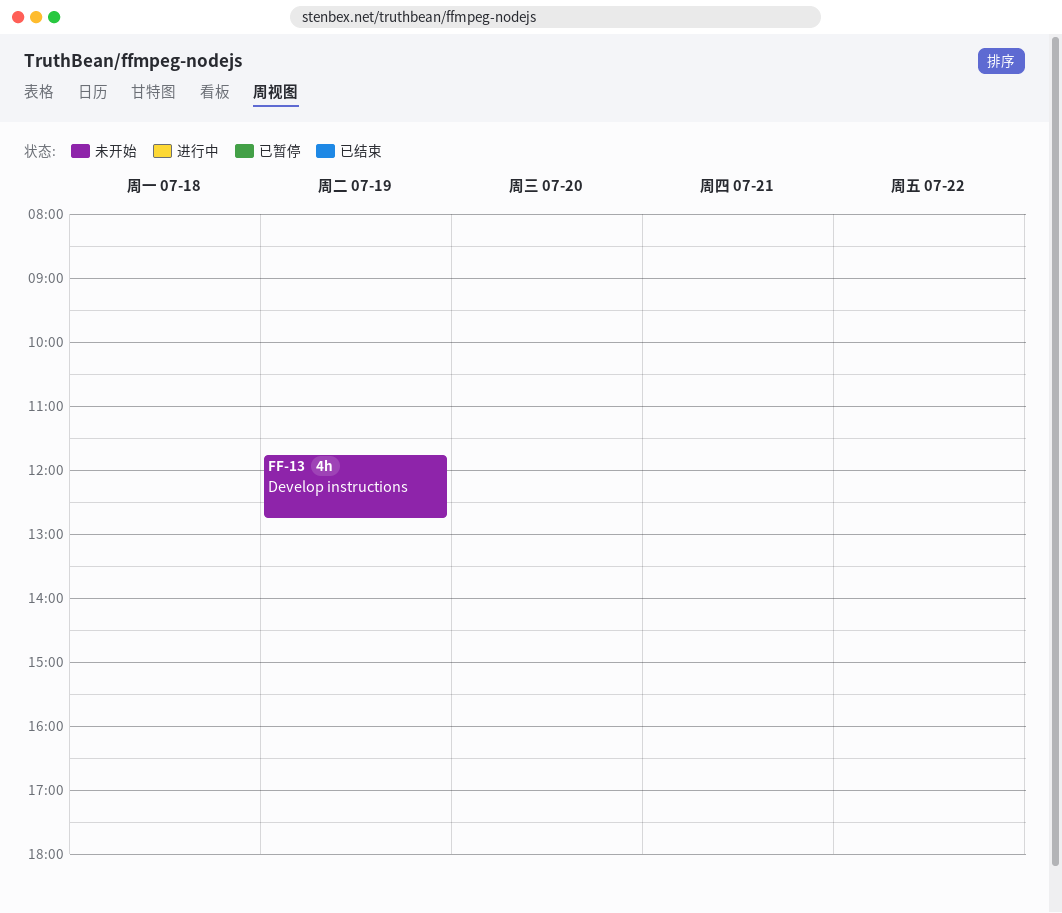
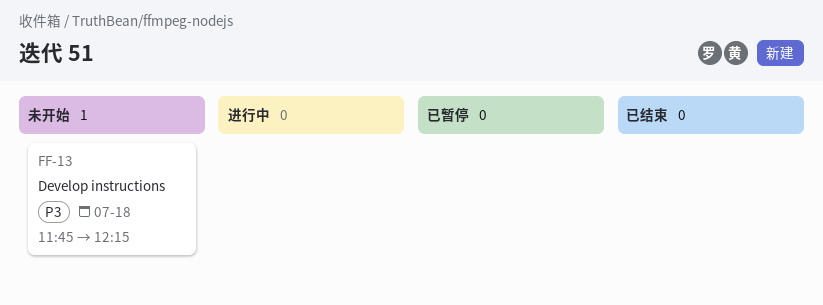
FF-13, day: Jul 19 -> Jul 18
FF-13, ends: 12:45 -> 12:15

